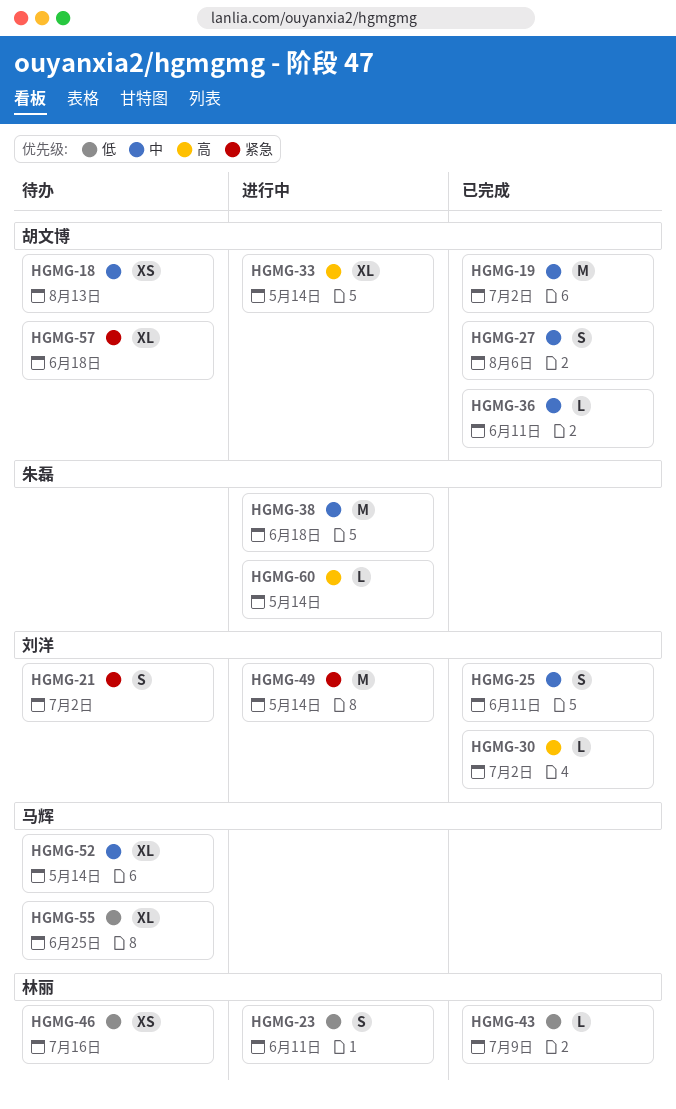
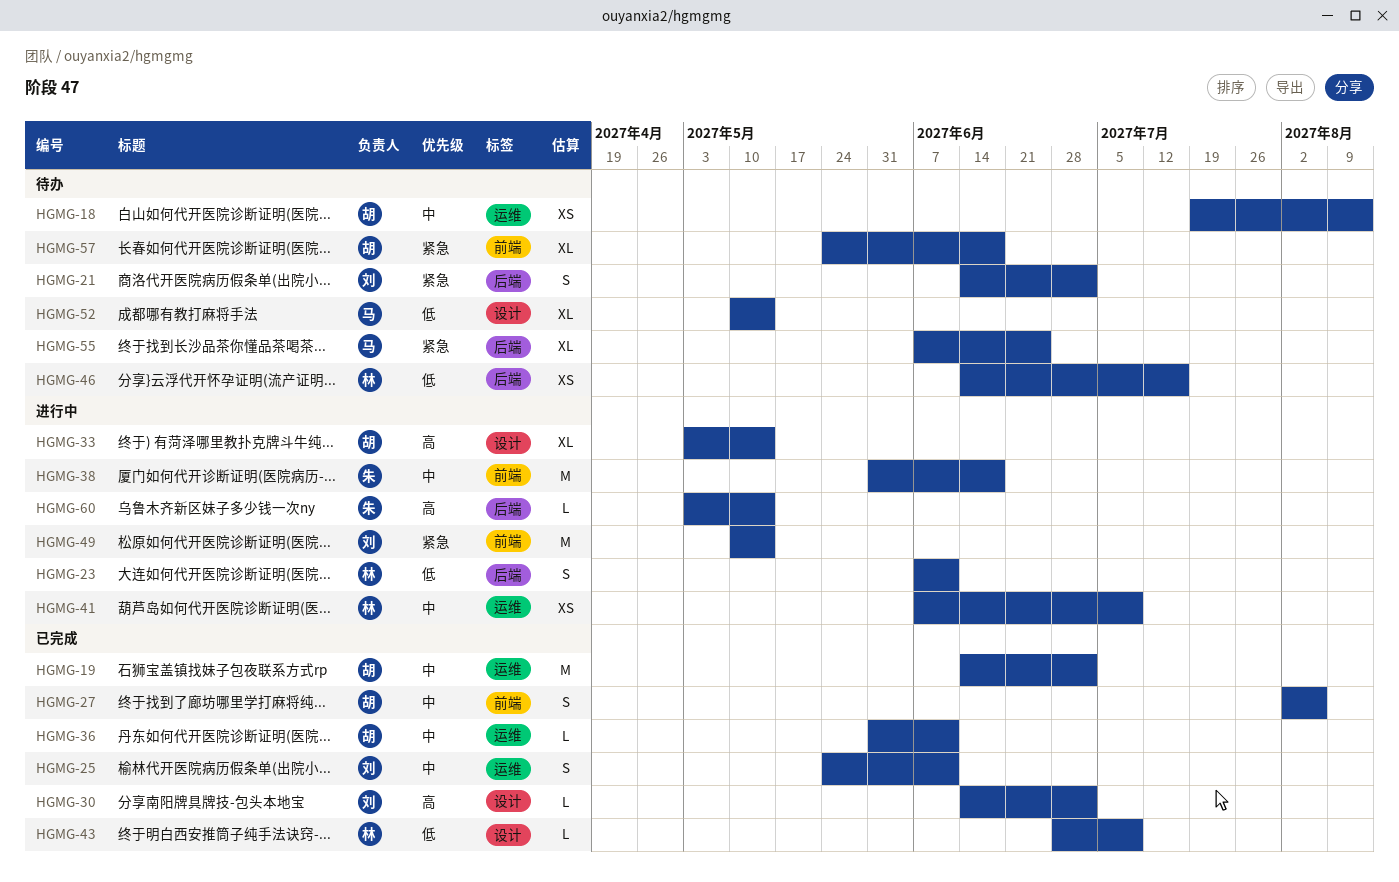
HGMG-41: none -> present
HGMG-52, priority: 中 -> 低
HGMG-55, priority: 低 -> 紧急

